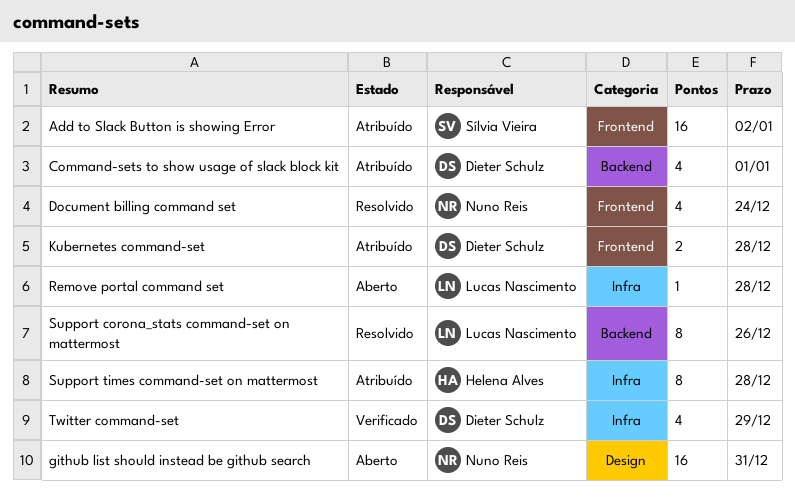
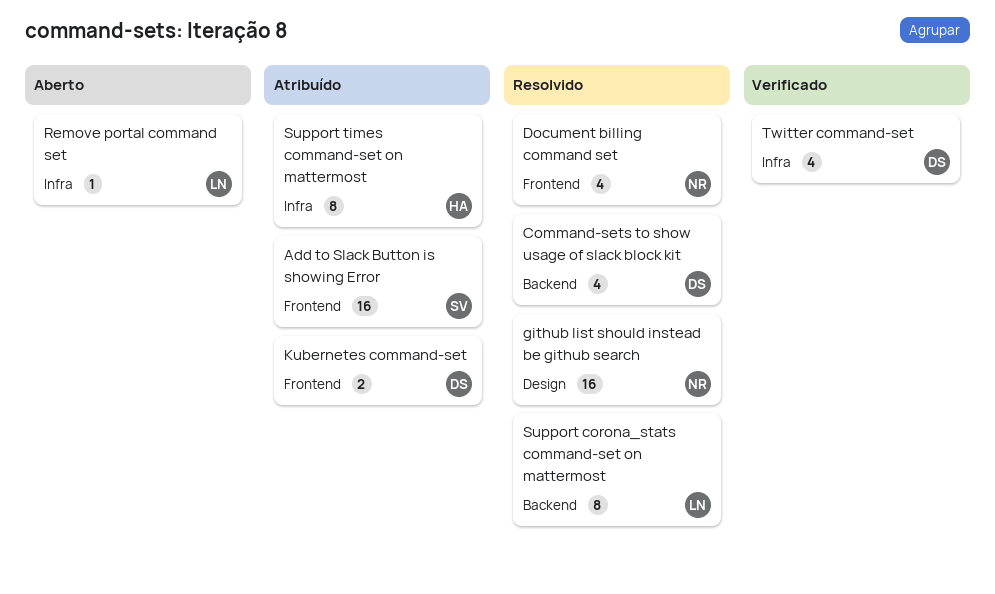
Command-sets to show usage of slack block kit, status: Atribuído -> Resolvido
github list should instead be github search, status: Aberto -> Resolvido

